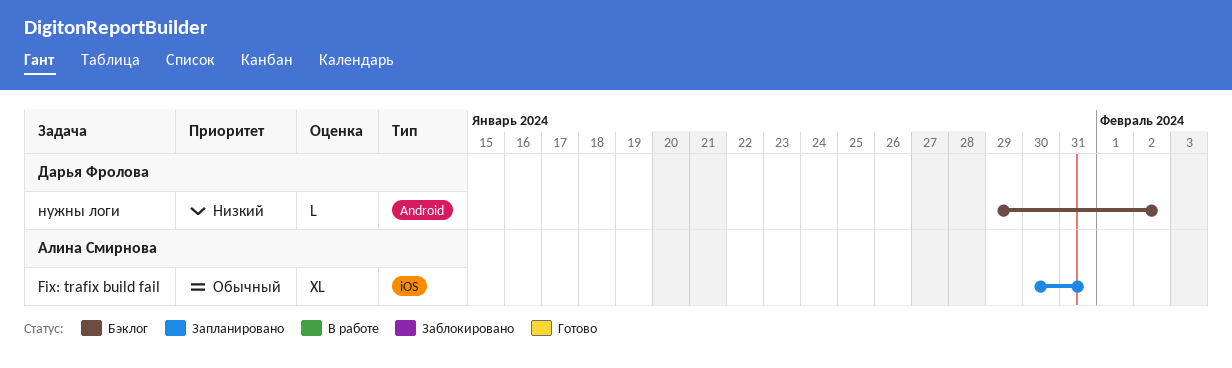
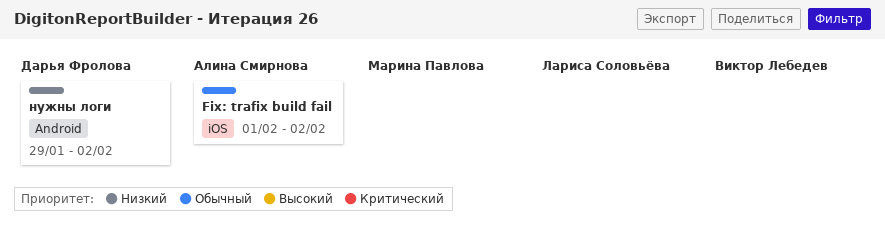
Fix: trafix build fail, start: Jan 30 -> Feb 1
Fix: trafix build fail, due: Jan 31 -> Feb 2

